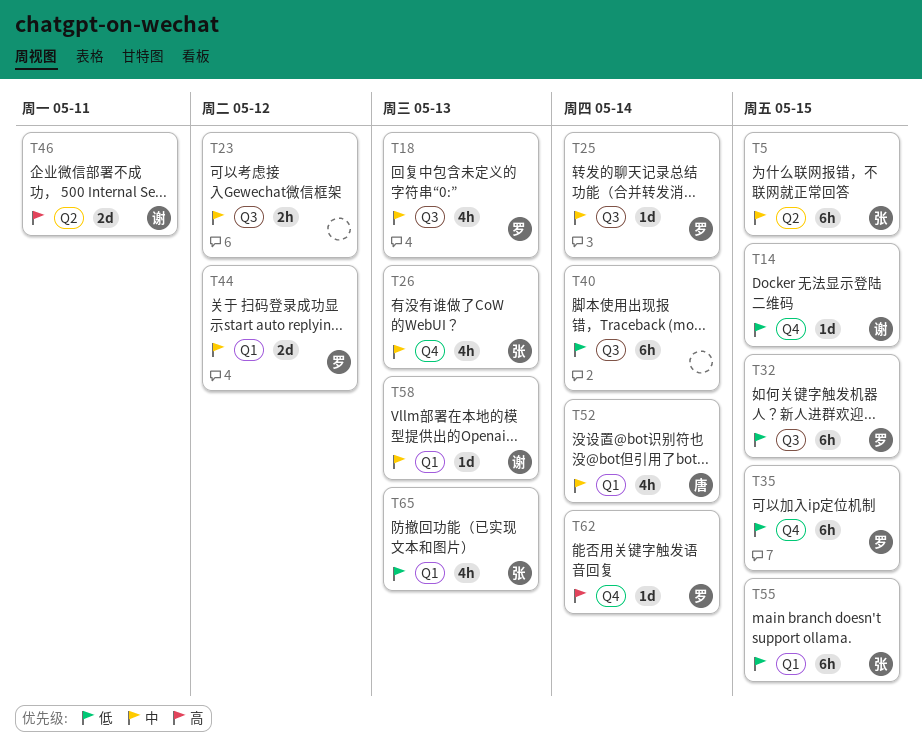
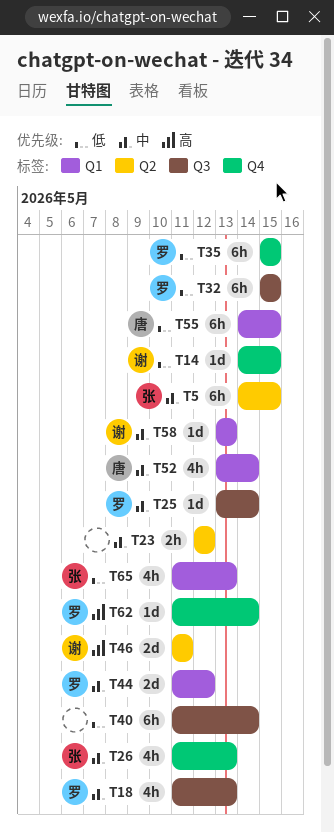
T23, label: Q3 -> Q2
T55, owner: 张 -> 唐

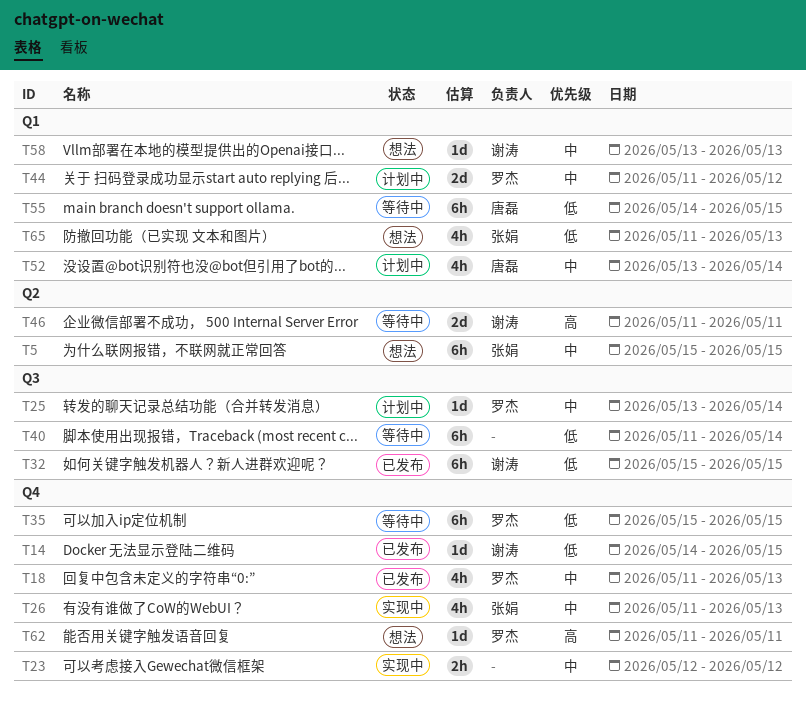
T5, start: May 14 -> May 15
T18, label: Q3 -> Q4
T23, label: Q2 -> Q4
T32, owner: 罗杰 -> 谢涛
T62, due: May 14 -> May 11

